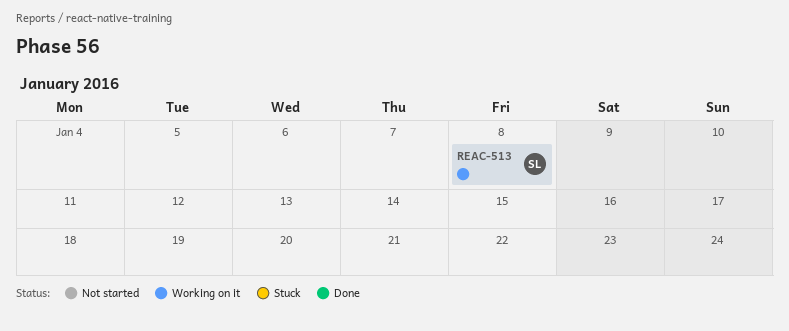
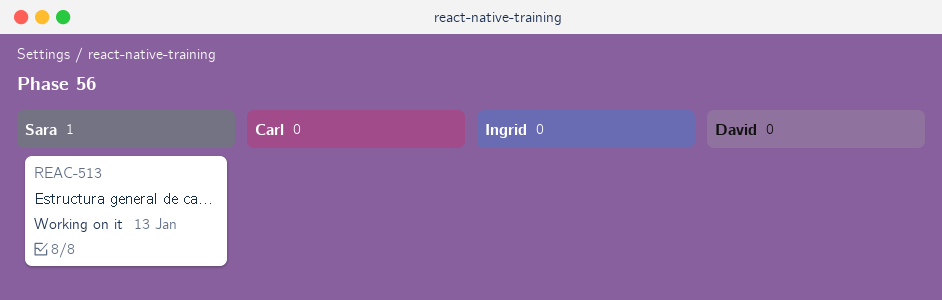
REAC-513, due: Jan 8 -> Jan 13

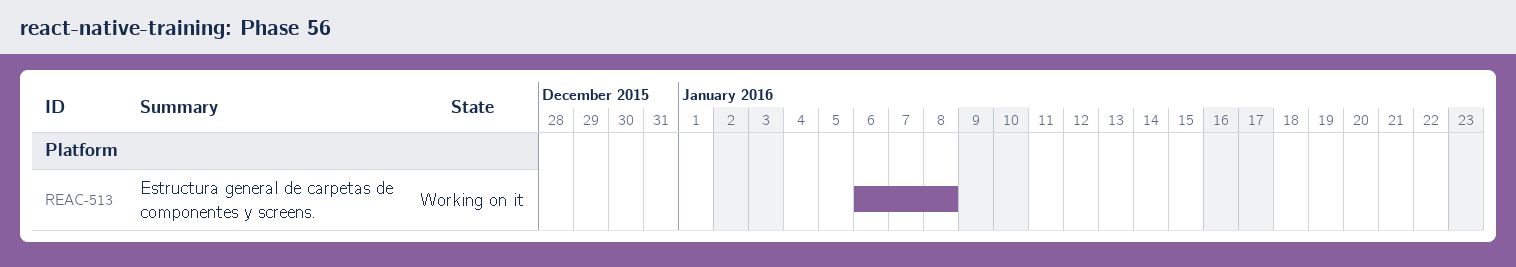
REAC-513, due: Jan 13 -> Jan 8

